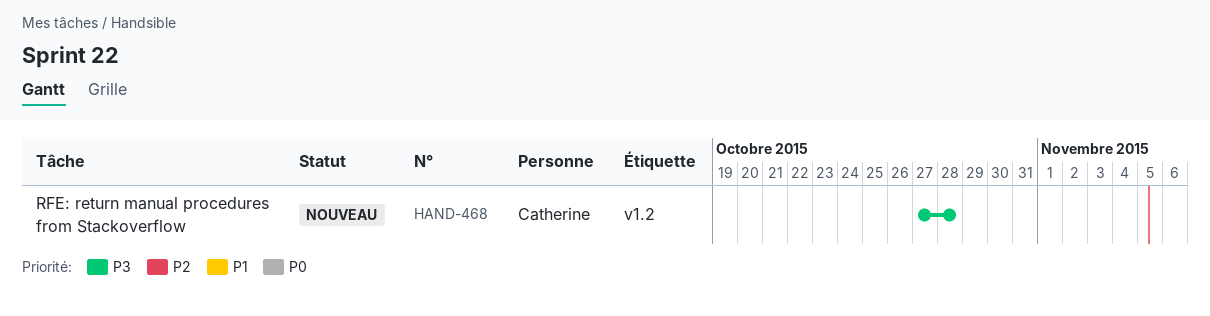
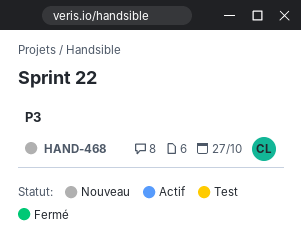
HAND-468, due: Oct 28 -> Oct 27

